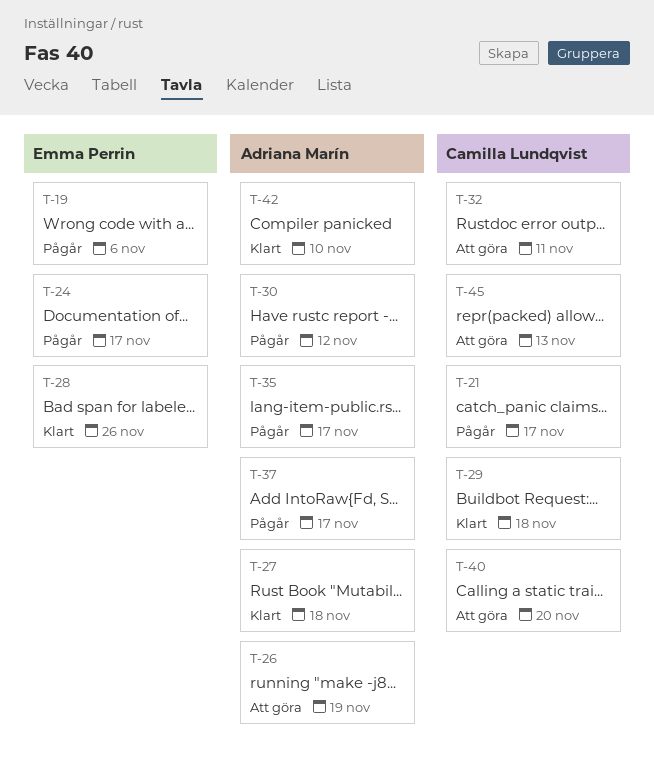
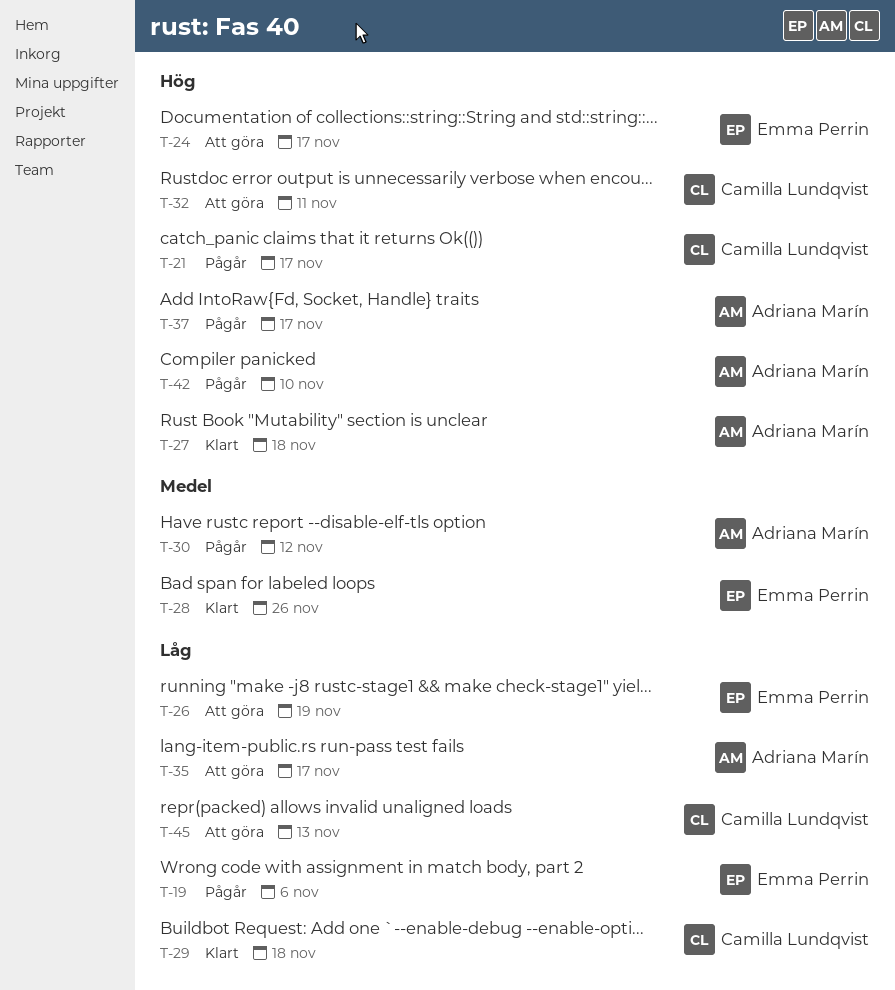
T-24, status: Pågår -> Att göra
T-26, owner: Adriana Marín -> Emma Perrin
T-35, status: Pågår -> Att göra
T-40: present -> none
T-42, status: Klart -> Pågår

